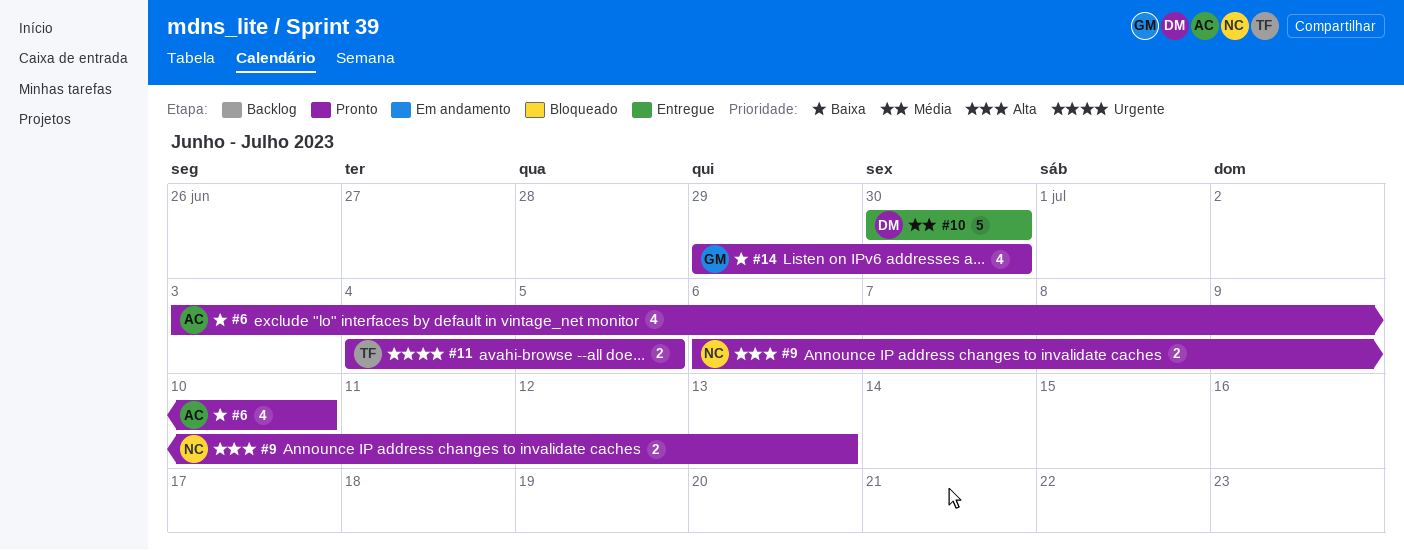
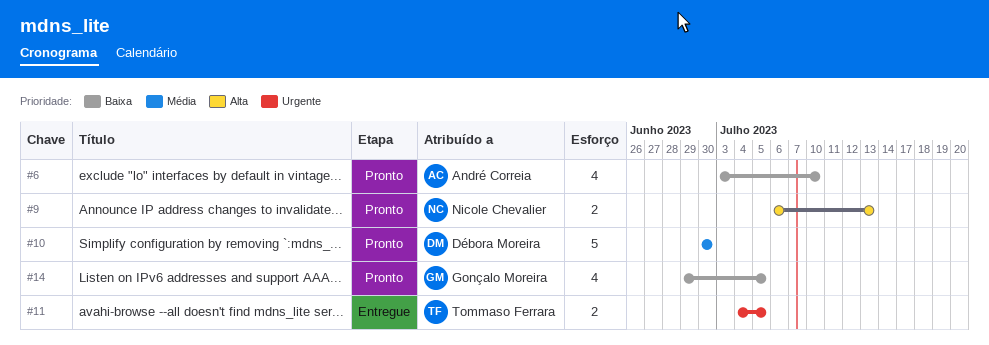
#10, status: Entregue -> Pronto
#11, status: Pronto -> Entregue
#14, due: Jun 30 -> Jul 5

